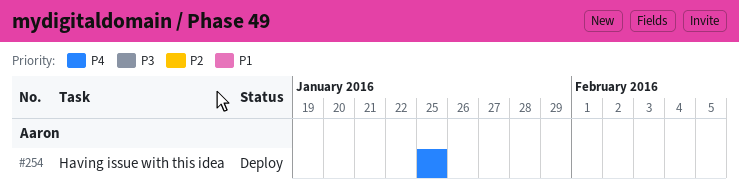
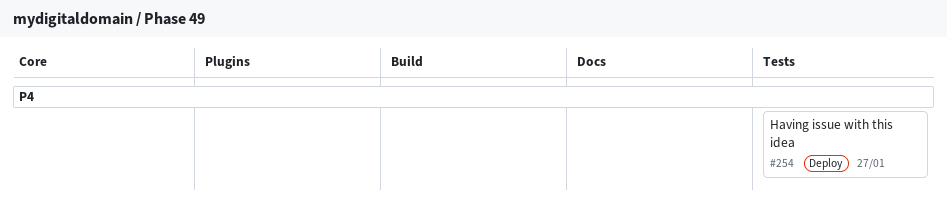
#254, due: Jan 25 -> Jan 27

